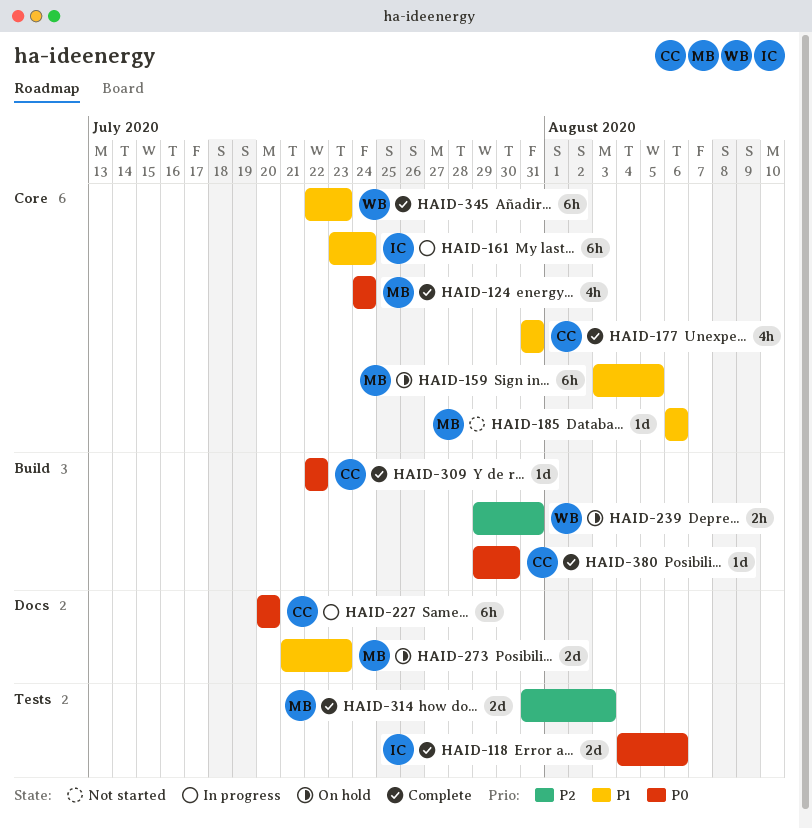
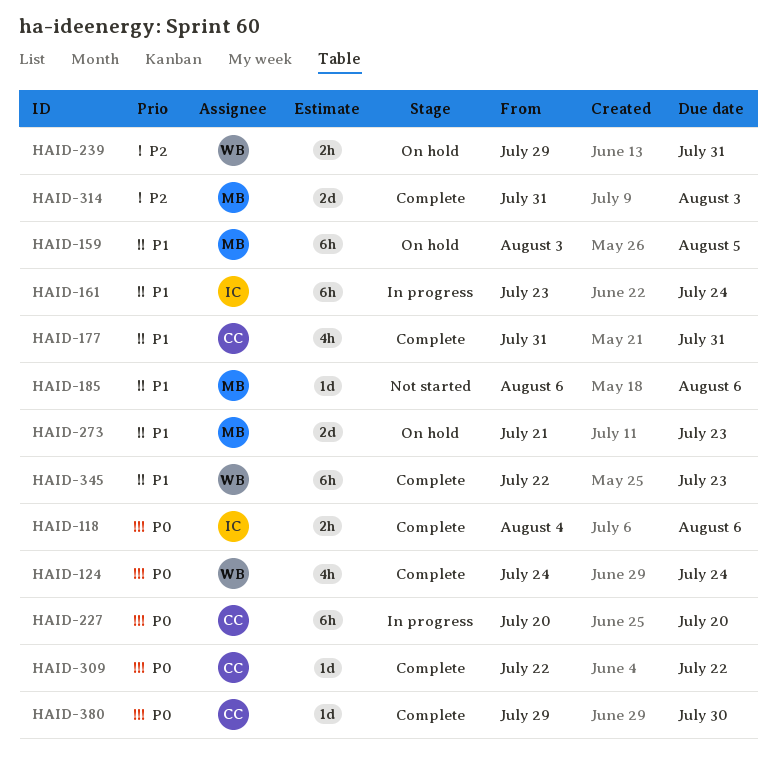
HAID-118, estimate: 2d -> 2h
HAID-124, owner: MB -> WB

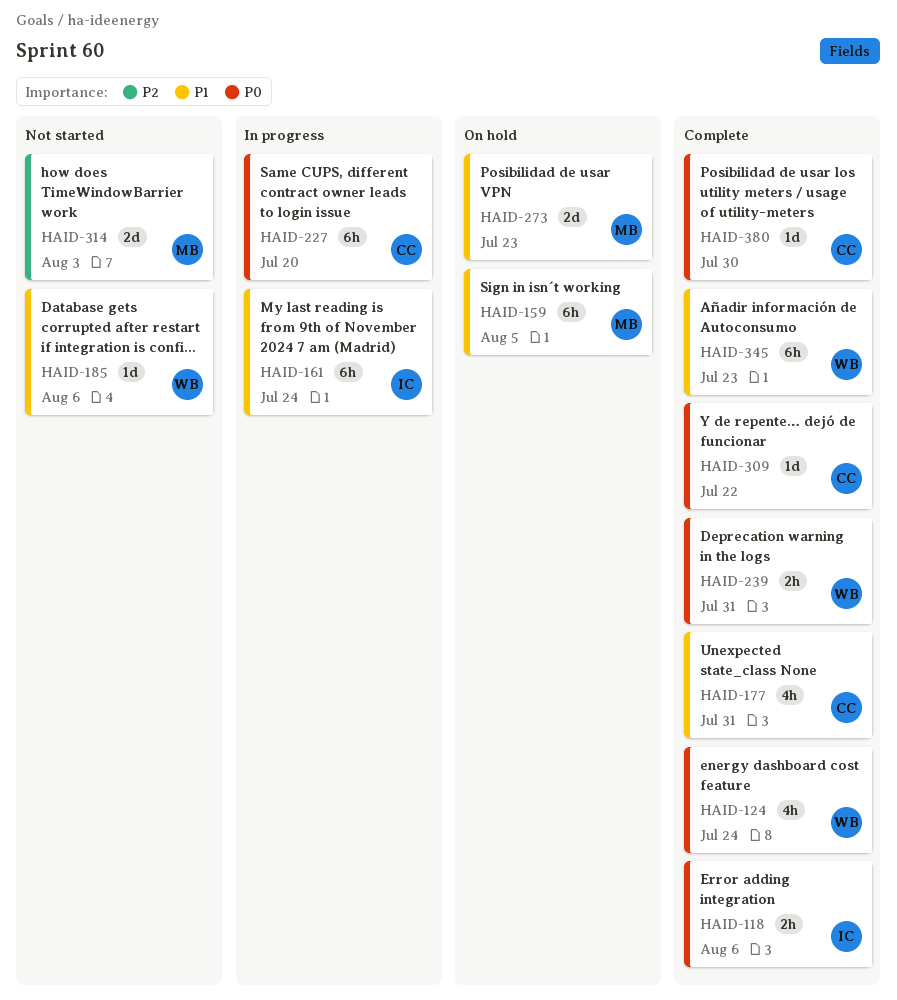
HAID-185, owner: MB -> WB
HAID-239, status: On hold -> Complete
HAID-239, priority: P2 -> P0
HAID-314, status: Complete -> Not started

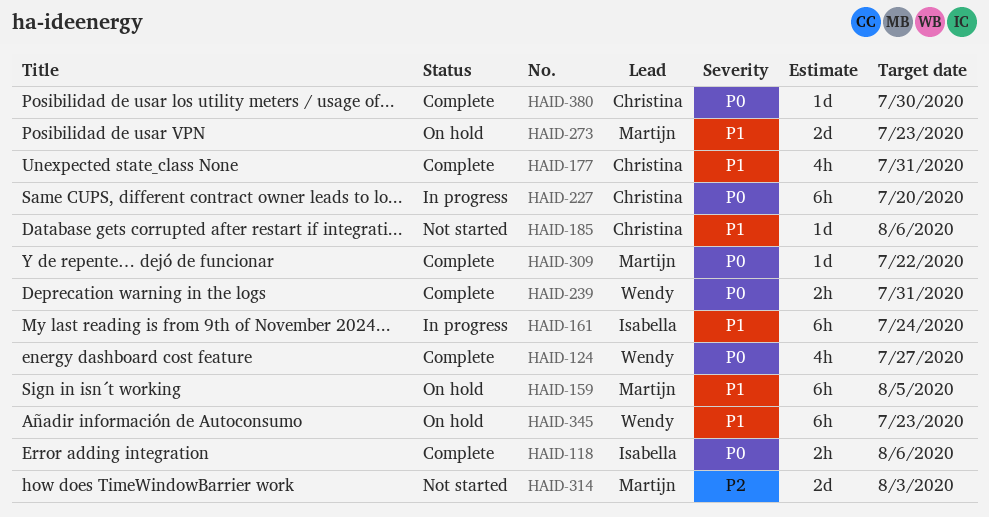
HAID-124, due: Jul 24 -> Jul 27
HAID-185, owner: Wendy -> Christina
HAID-309, owner: Christina -> Martijn
HAID-345, status: Complete -> On hold

